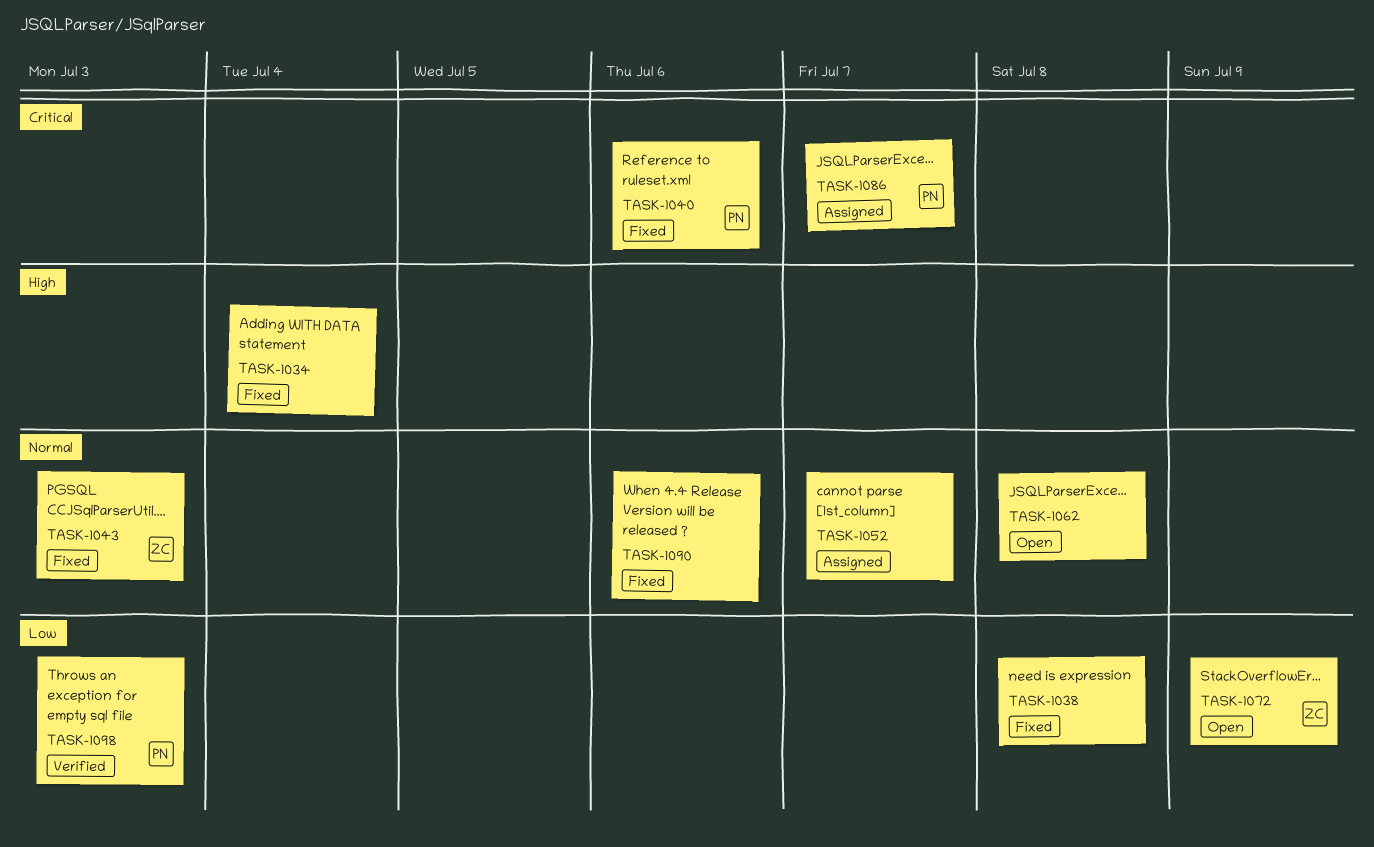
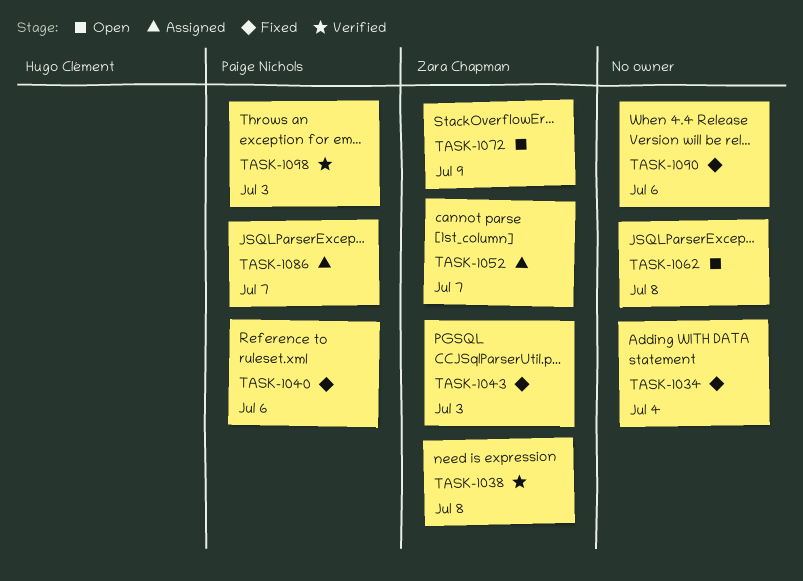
TASK-1038, status: Fixed -> Verified
TASK-1038, owner: none -> Zara Chapman
TASK-1052, owner: none -> Zara Chapman

